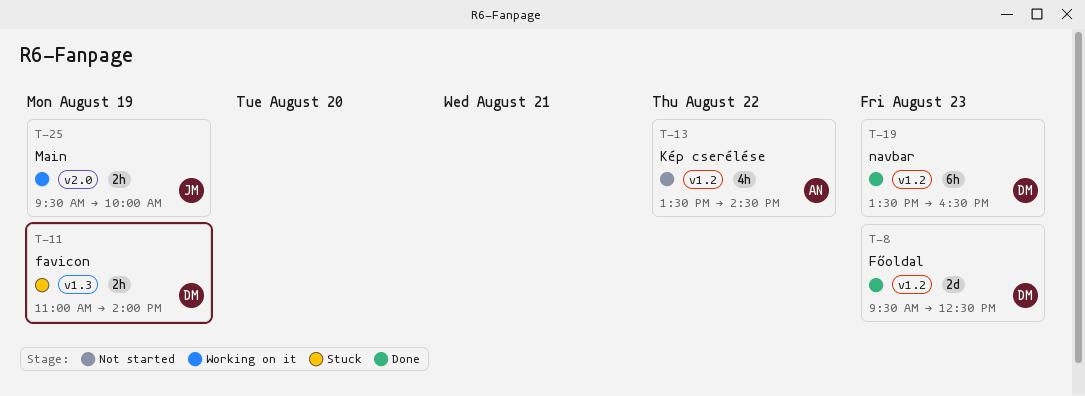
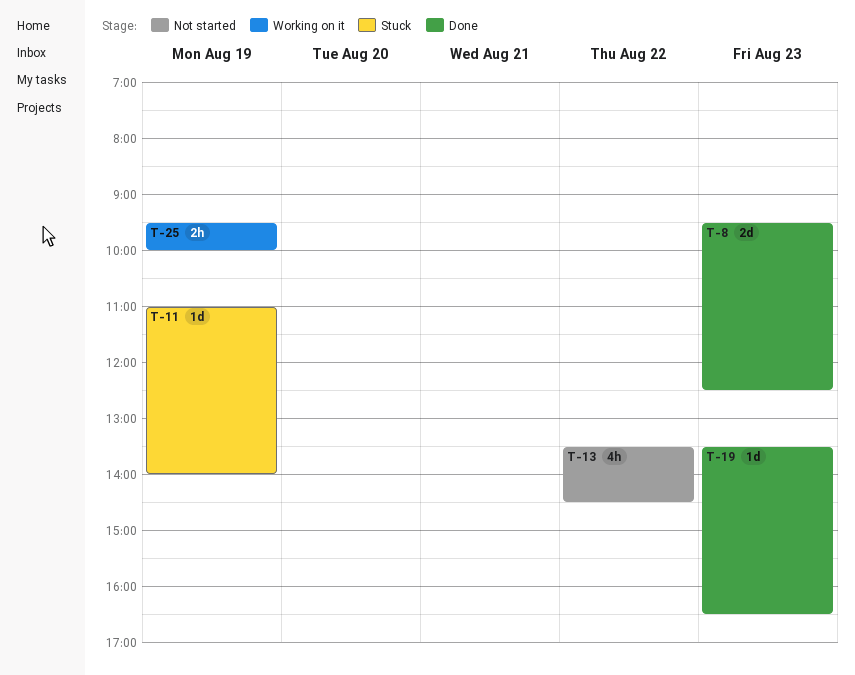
T-11, estimate: 2h -> 1d
T-19, estimate: 6h -> 1d

